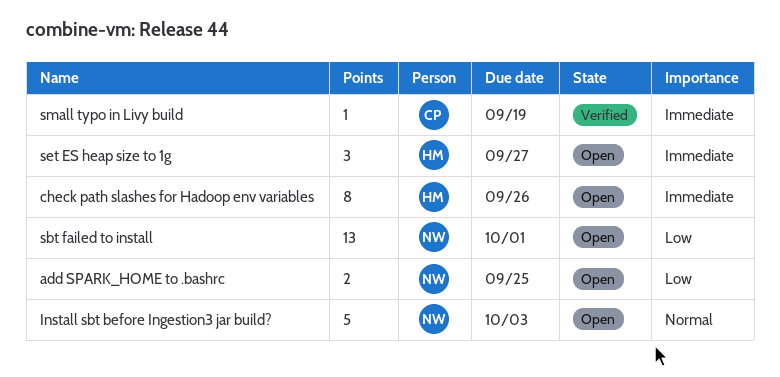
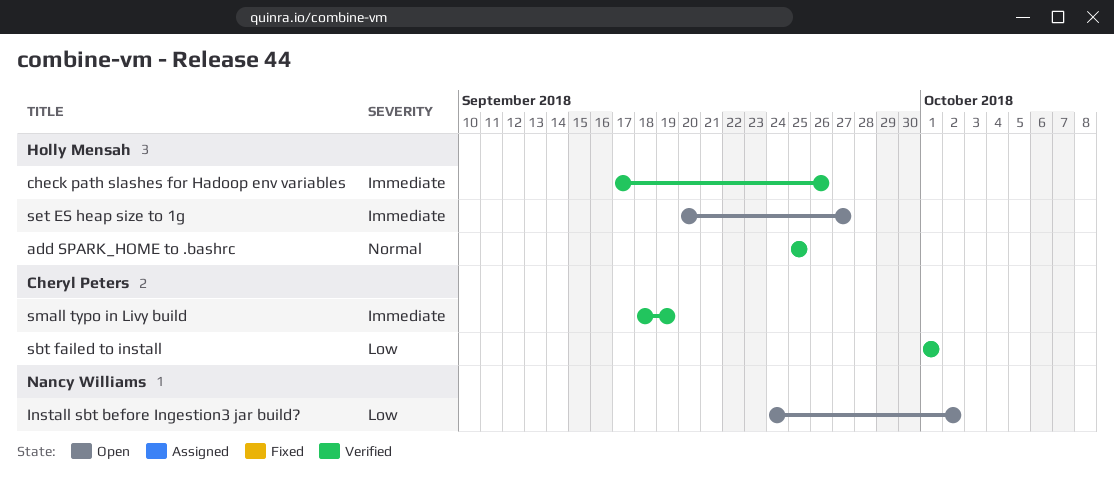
add SPARK_HOME to .bashrc, status: Open -> Verified
add SPARK_HOME to .bashrc, owner: Nancy Williams -> Holly Mensah
add SPARK_HOME to .bashrc, priority: Low -> Normal
check path slashes for Hadoop env variables, status: Open -> Verified
Install sbt before Ingestion3 jar build?, priority: Normal -> Low
Install sbt before Ingestion3 jar build?, due: Oct 3 -> Oct 2
sbt failed to install, status: Open -> Verified
sbt failed to install, owner: Nancy Williams -> Cheryl Peters

